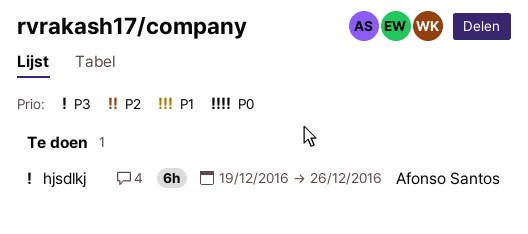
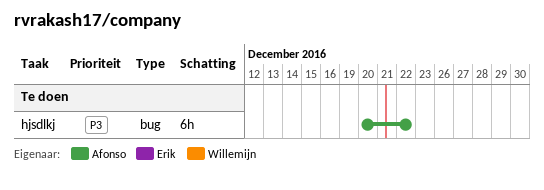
hjsdlkj, start: Dec 19 -> Dec 20
hjsdlkj, due: Dec 26 -> Dec 22

